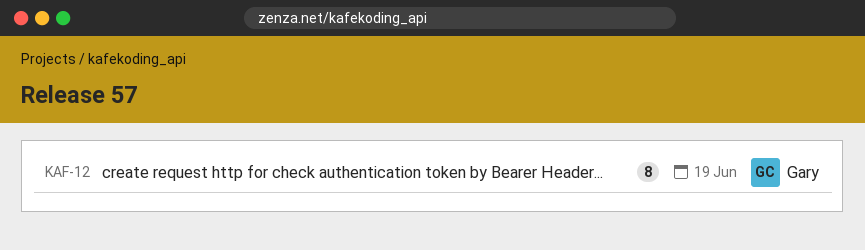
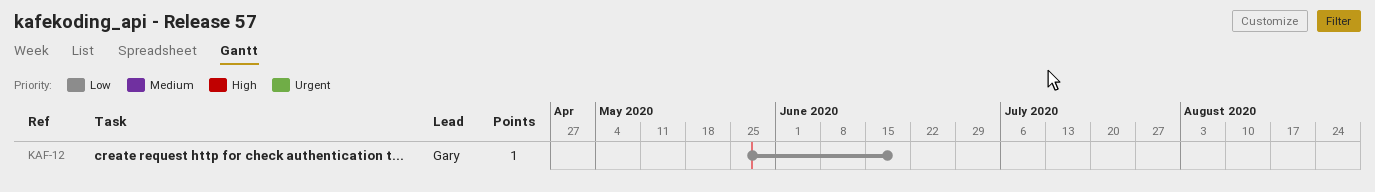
KAF-12, estimate: 8 -> 1

